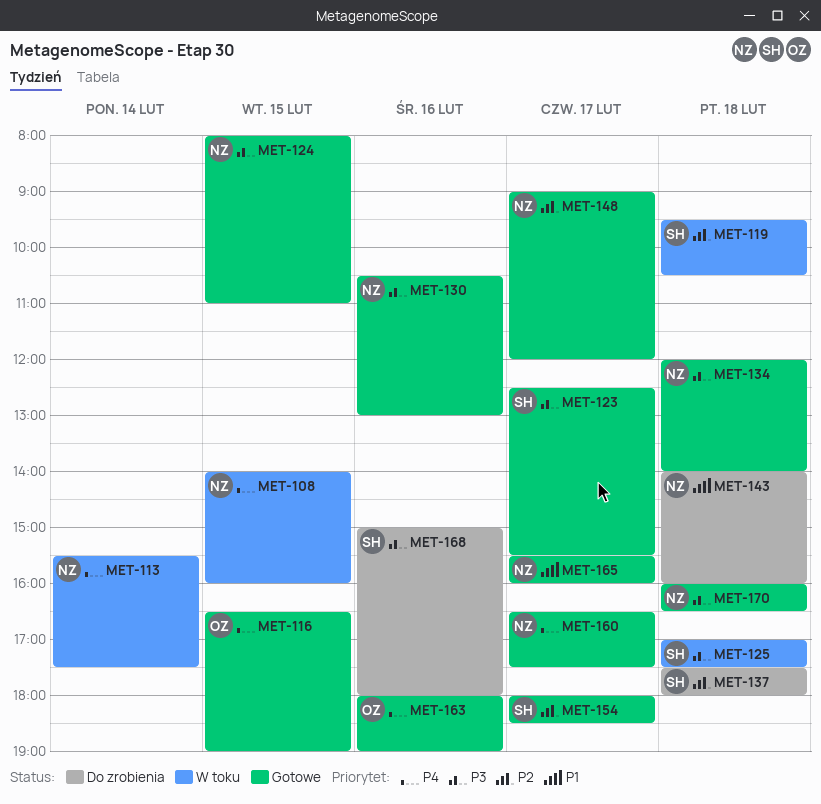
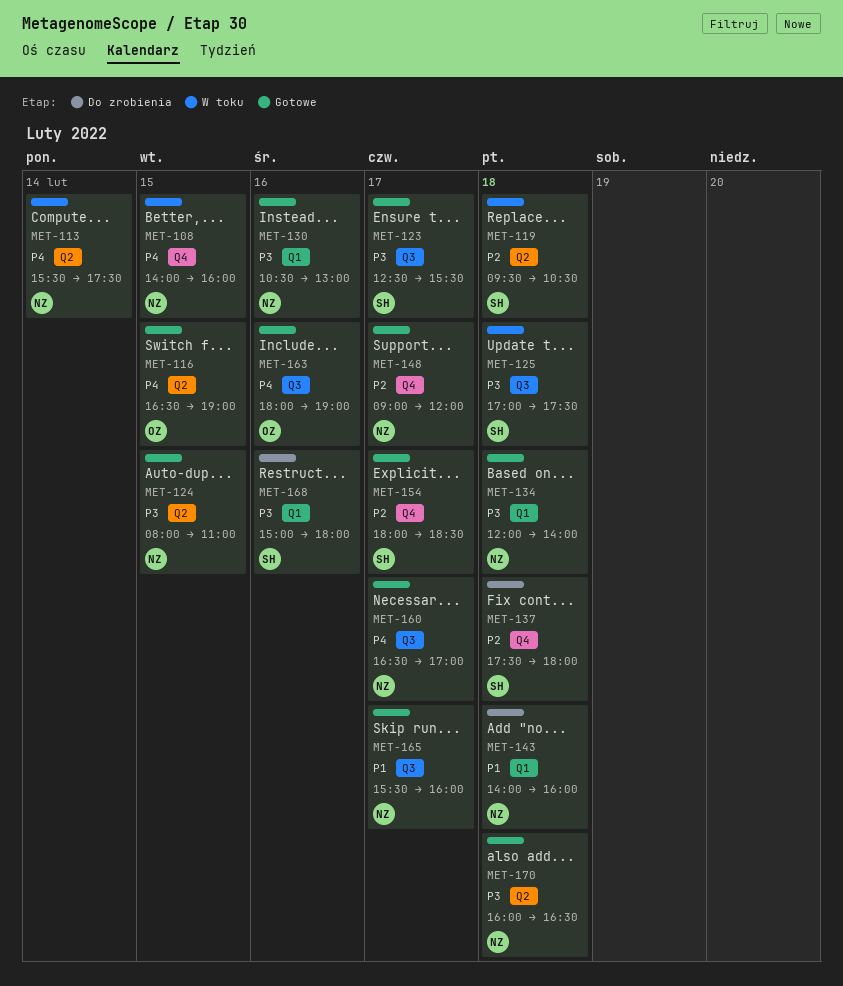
MET-160, ends: 17:30 -> 17:00

